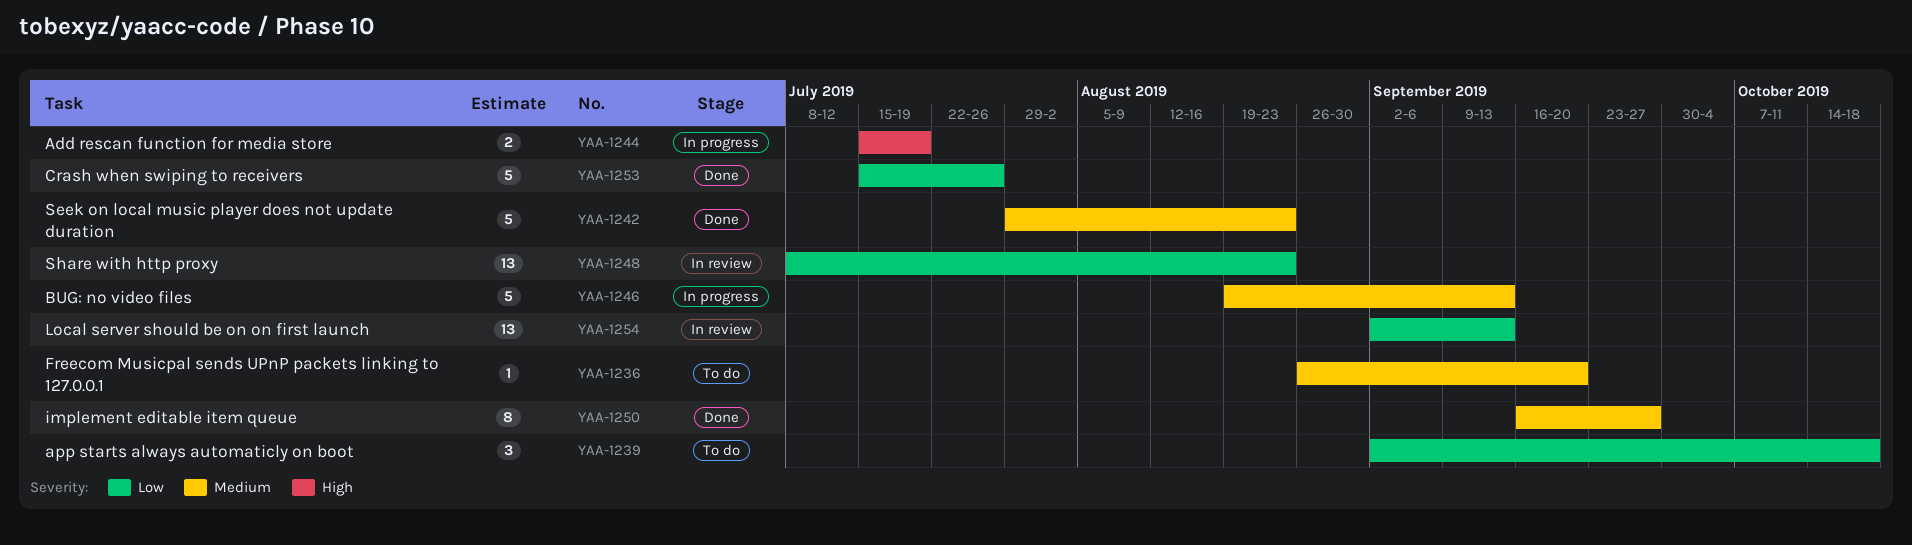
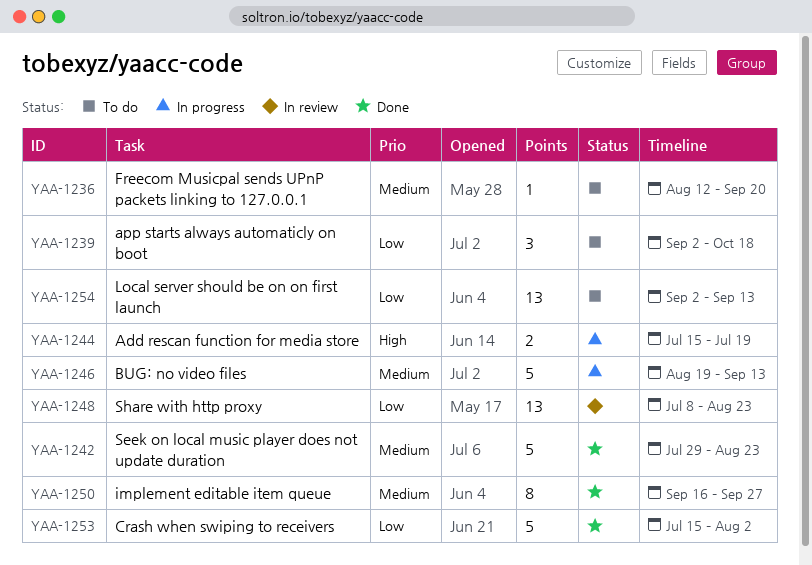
YAA-1236, start: Aug 26 -> Aug 12
YAA-1253, due: Jul 26 -> Aug 2
YAA-1254, status: In review -> To do

